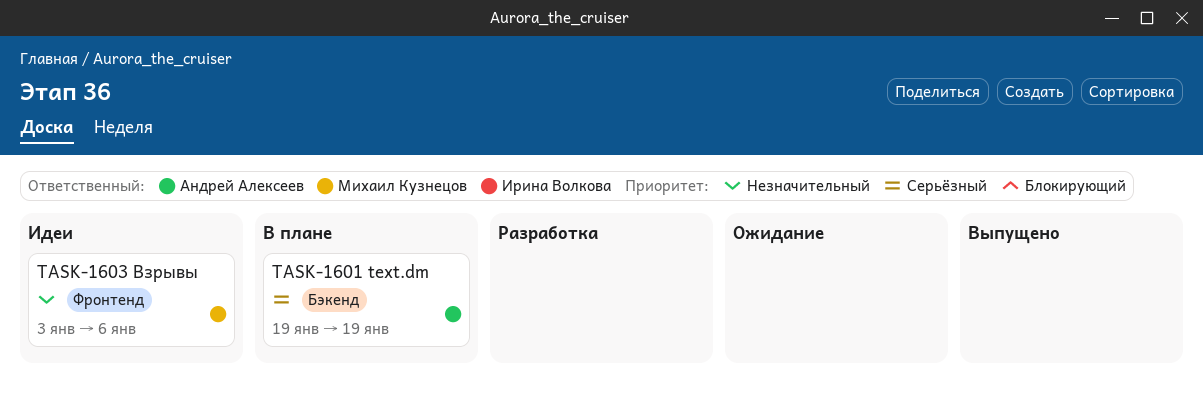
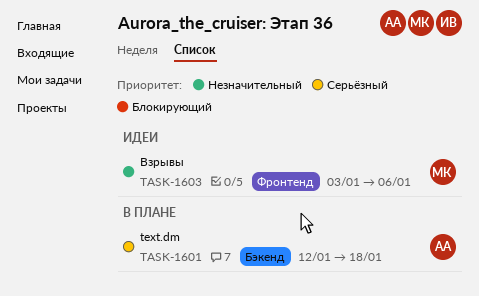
TASK-1601, start: Jan 19 -> Jan 12
TASK-1601, due: Jan 19 -> Jan 18

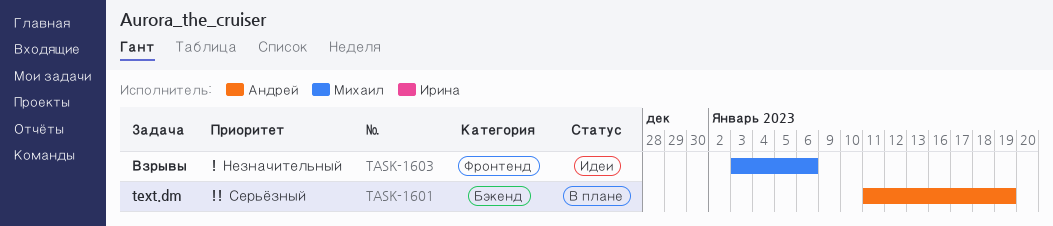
TASK-1601, start: Jan 12 -> Jan 11
TASK-1601, due: Jan 18 -> Jan 19

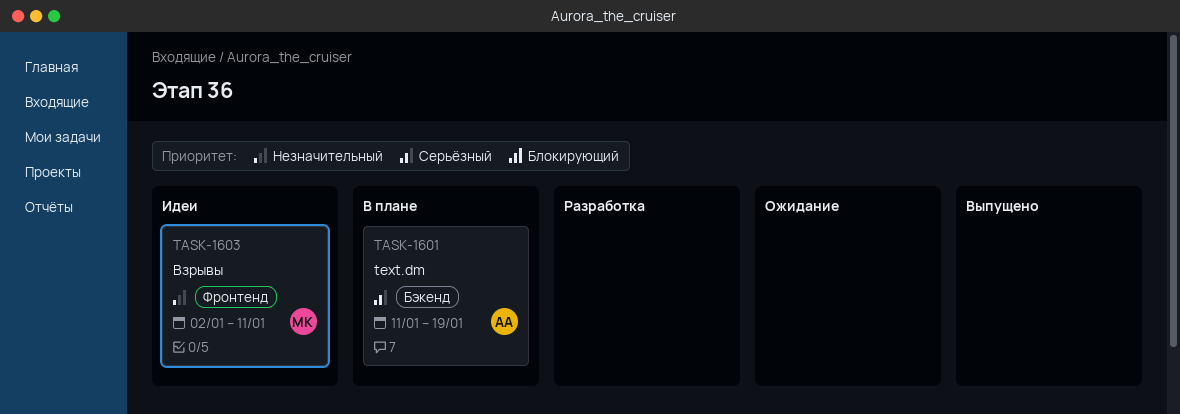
TASK-1603, start: Jan 3 -> Jan 2
TASK-1603, due: Jan 6 -> Jan 11

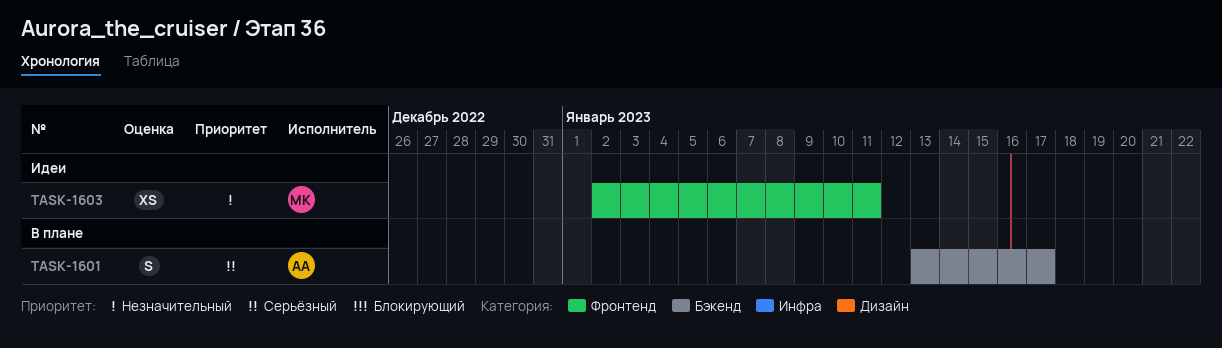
TASK-1601, start: Jan 11 -> Jan 13
TASK-1601, due: Jan 19 -> Jan 17

